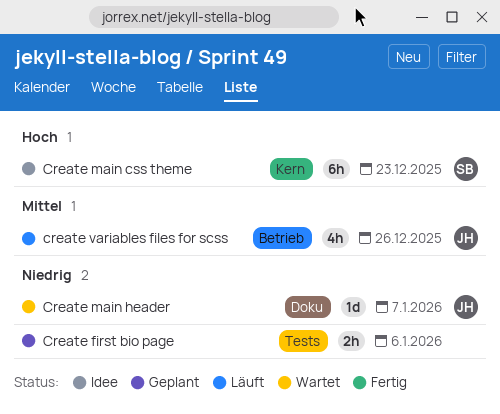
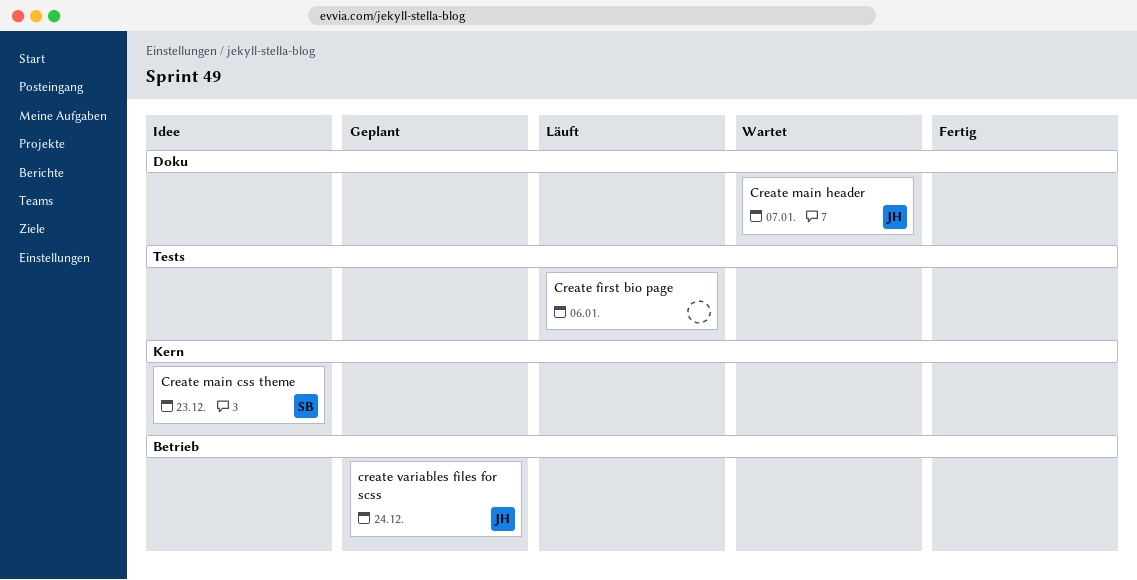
Create first bio page, status: Geplant -> Läuft
create variables files for scss, status: Läuft -> Geplant
create variables files for scss, due: Dec 26 -> Dec 24

